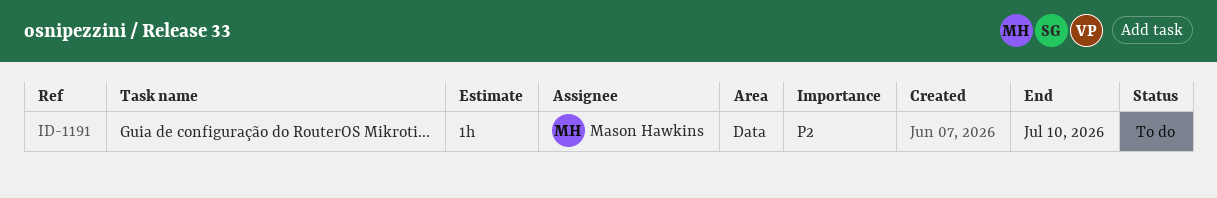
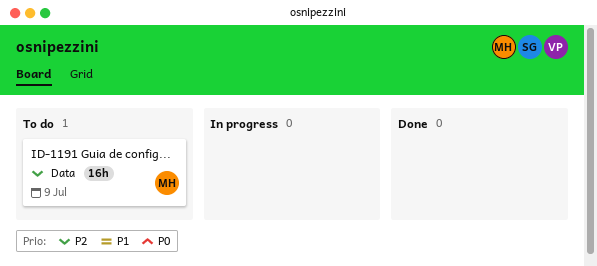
ID-1191, estimate: 1h -> 16h
ID-1191, due: Jul 10 -> Jul 9

